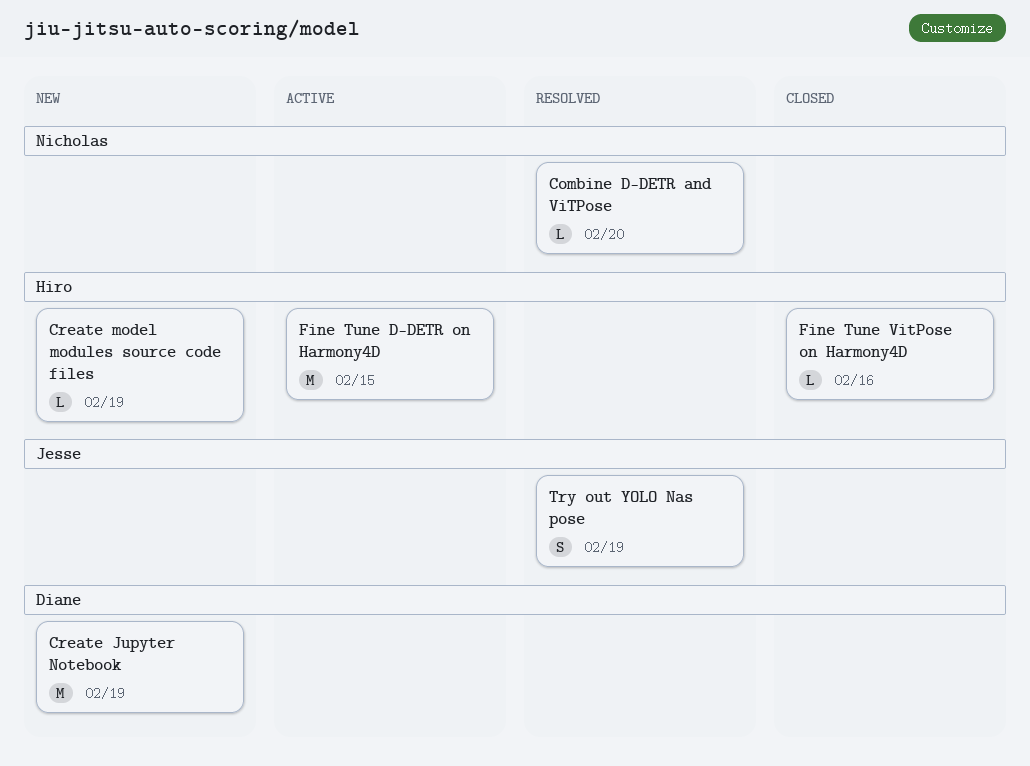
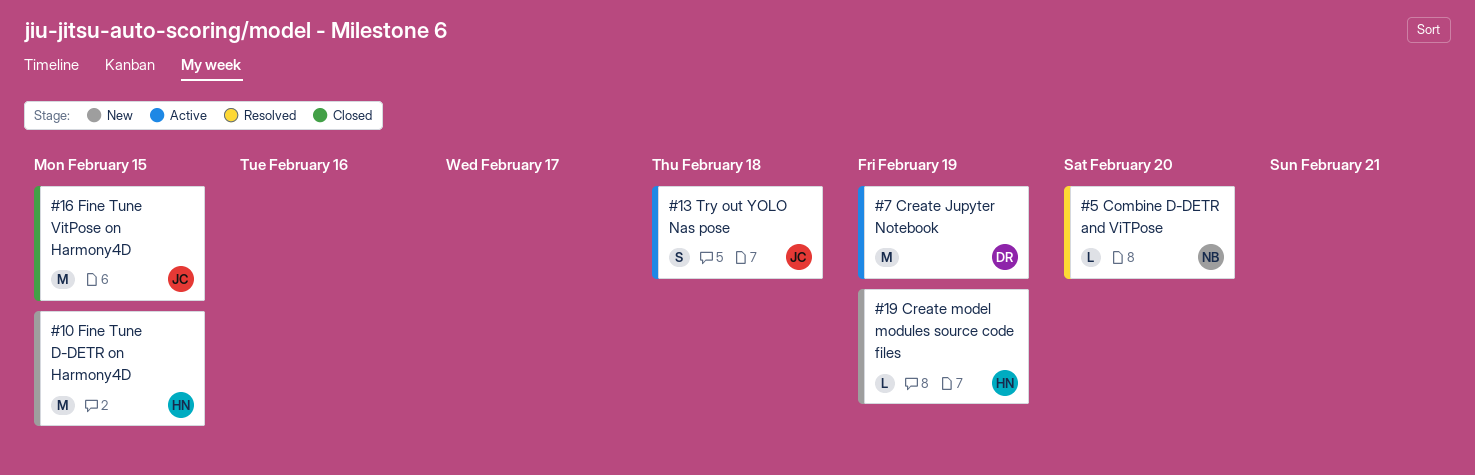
Create Jupyter Notebook, status: New -> Active
Fine Tune D-DETR on Harmony4D, status: Active -> New
Fine Tune VitPose on Harmony4D, owner: Hiro -> Jesse
Fine Tune VitPose on Harmony4D, estimate: L -> M
Fine Tune VitPose on Harmony4D, due: Feb 16 -> Feb 15
Try out YOLO Nas pose, status: Resolved -> Active
Try out YOLO Nas pose, due: Feb 19 -> Feb 18

